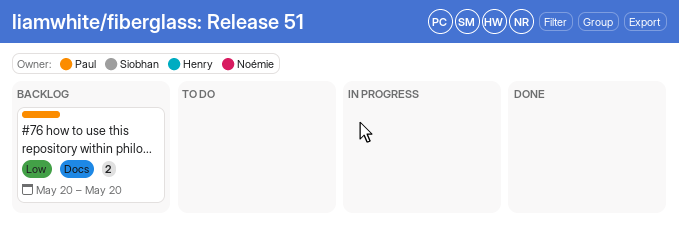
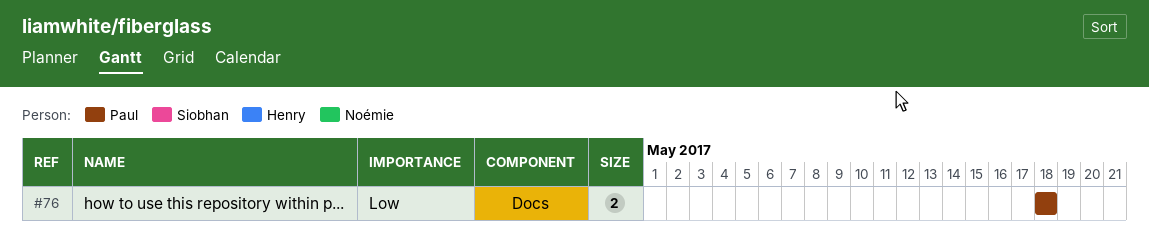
#76, start: May 20 -> May 18
#76, due: May 20 -> May 18

